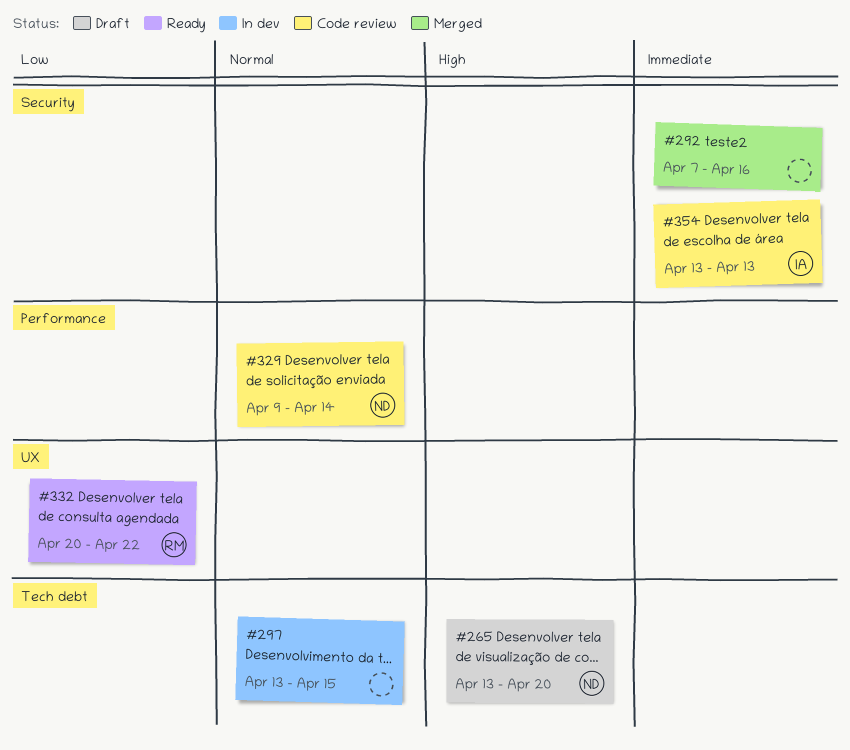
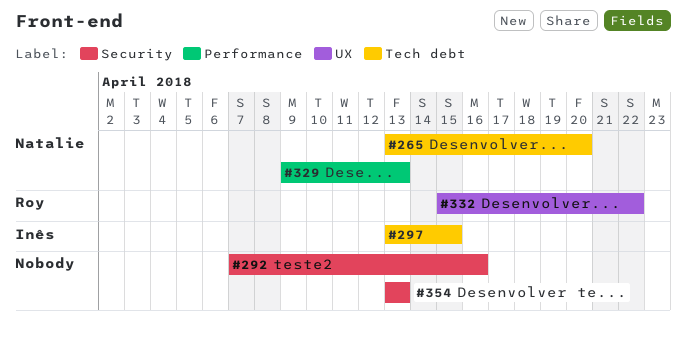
#297, owner: none -> Inês
#329, due: Apr 14 -> Apr 13
#332, start: Apr 20 -> Apr 15
#354, owner: Inês -> none

